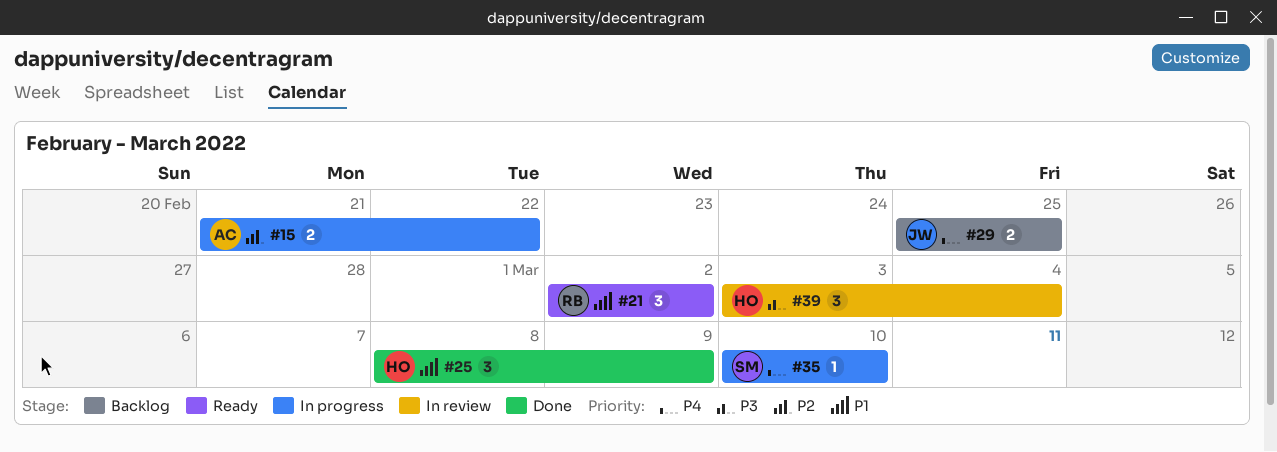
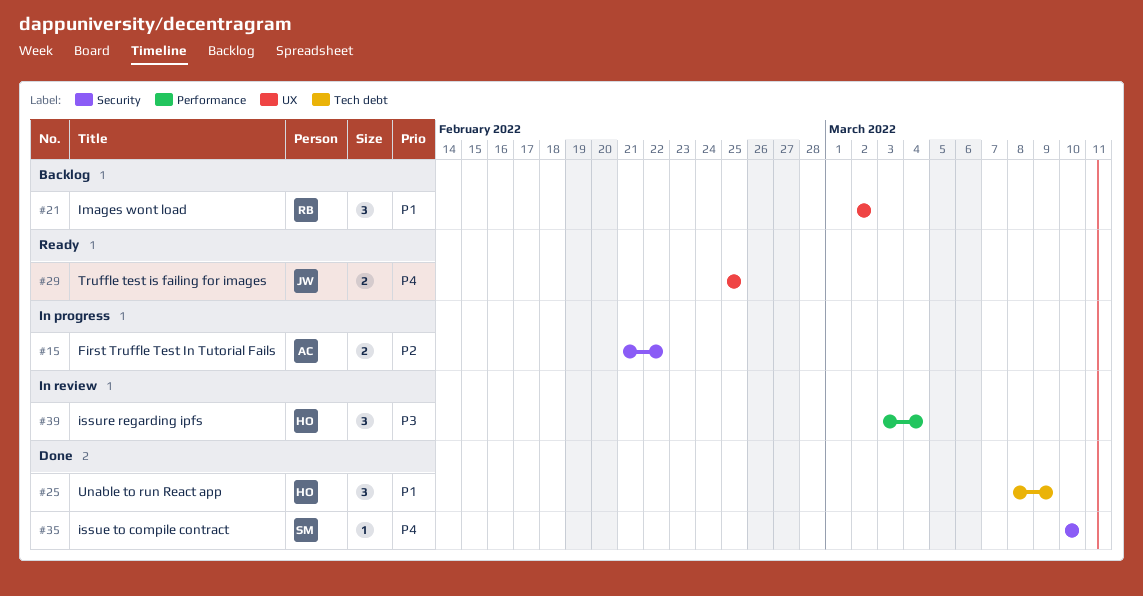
#21, status: Ready -> Backlog
#29, status: Backlog -> Ready
#35, status: In progress -> Done

